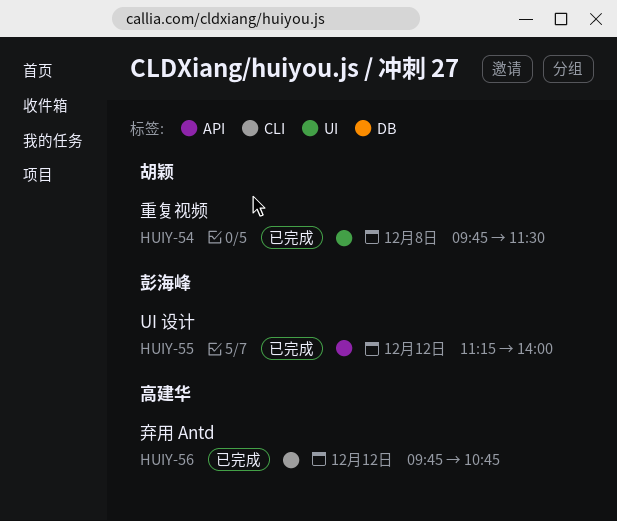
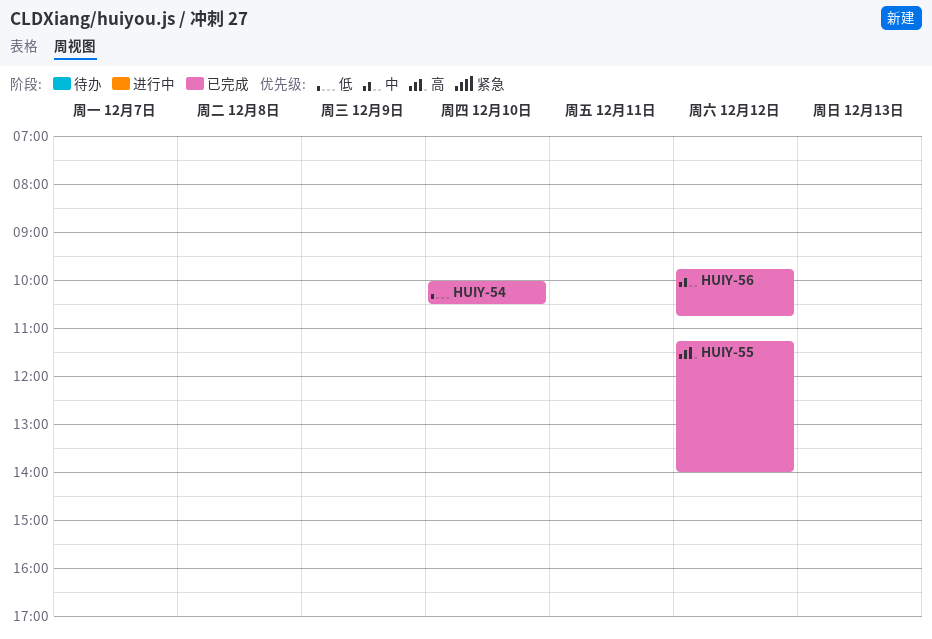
HUIY-54, day: Dec 8 -> Dec 10
HUIY-54, begins: 09:45 -> 10:00
HUIY-54, ends: 11:30 -> 10:30

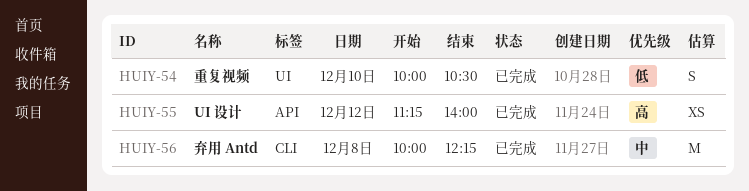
HUIY-56, day: Dec 12 -> Dec 8
HUIY-56, begins: 09:45 -> 10:00
HUIY-56, ends: 10:45 -> 12:15

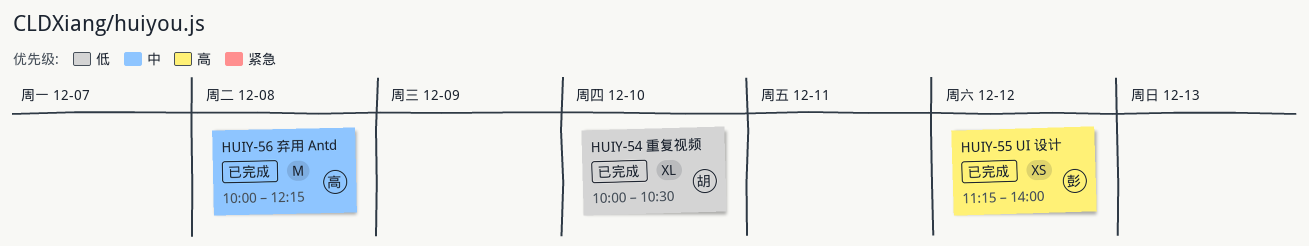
HUIY-54, estimate: S -> XL

